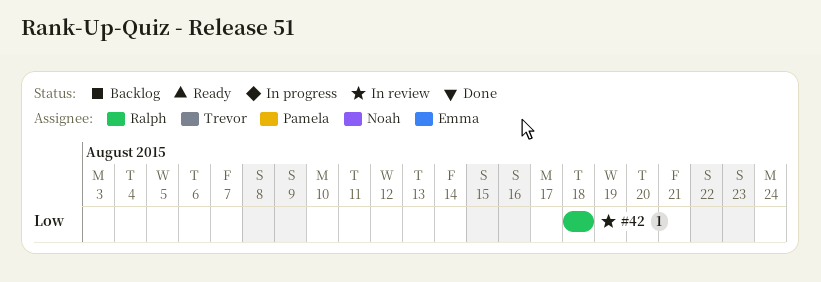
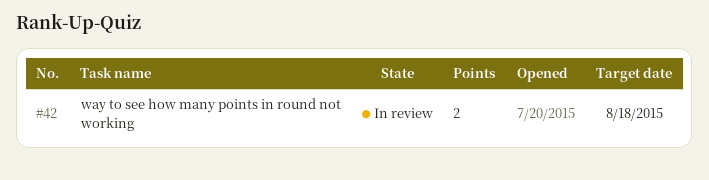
#42, estimate: 1 -> 2

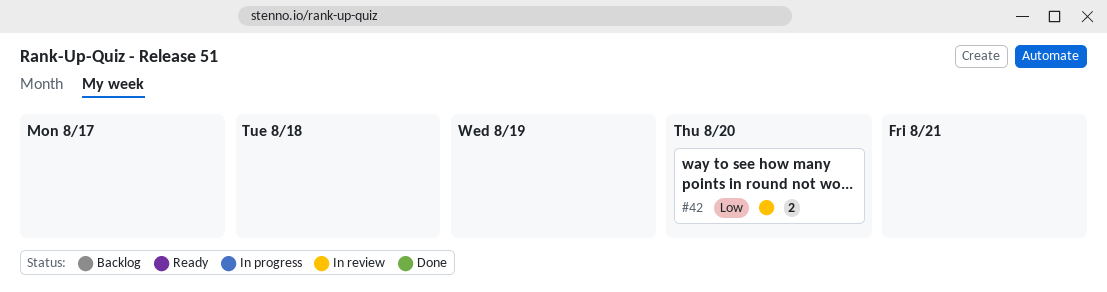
#42, due: Aug 18 -> Aug 20

